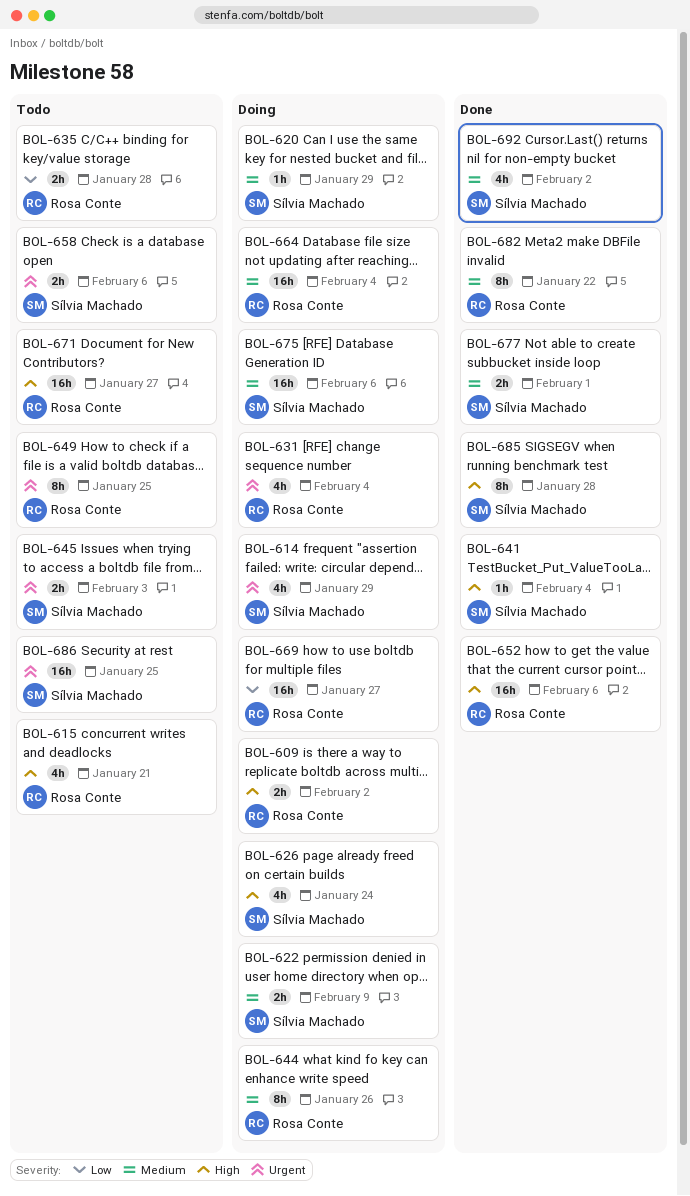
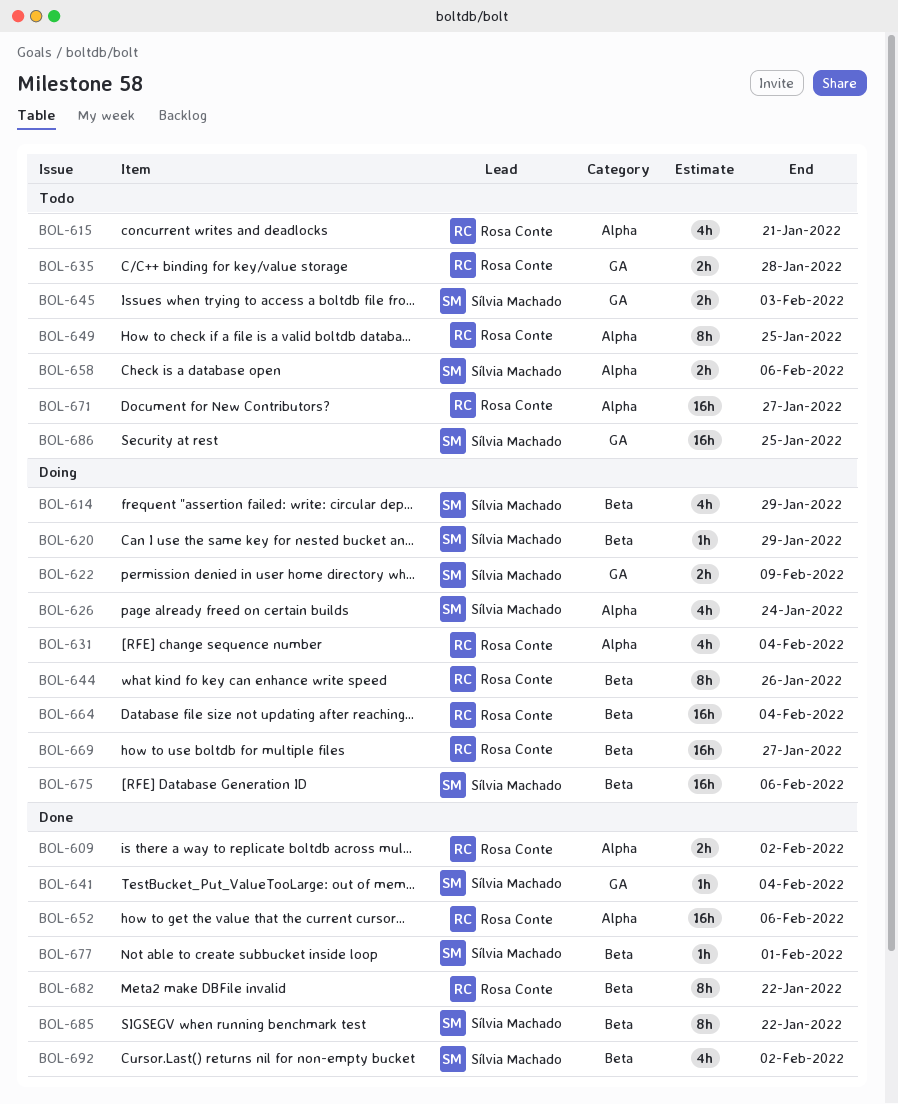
BOL-609, status: Doing -> Done
BOL-677, estimate: 2h -> 1h
BOL-685, due: Jan 28 -> Jan 22

